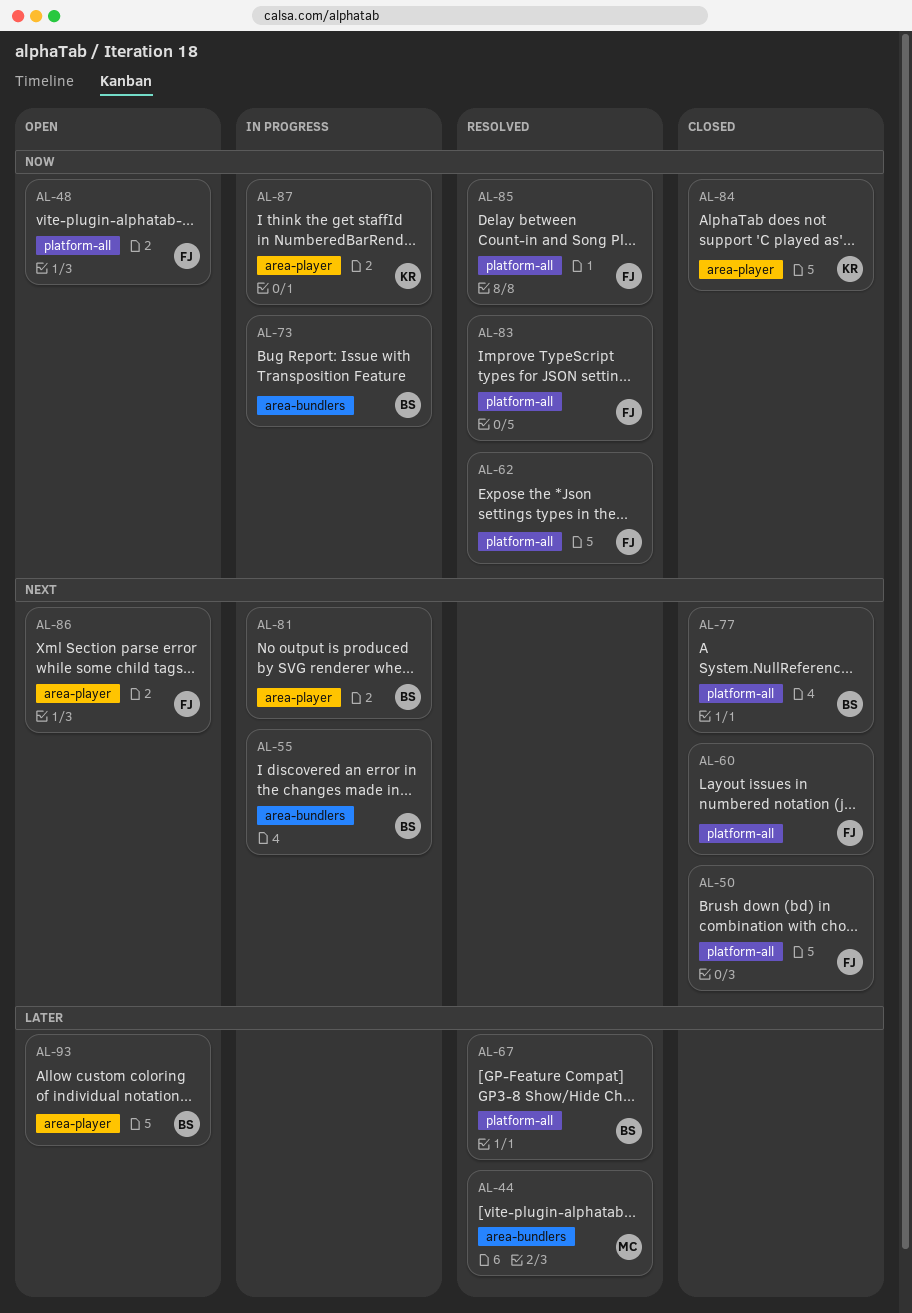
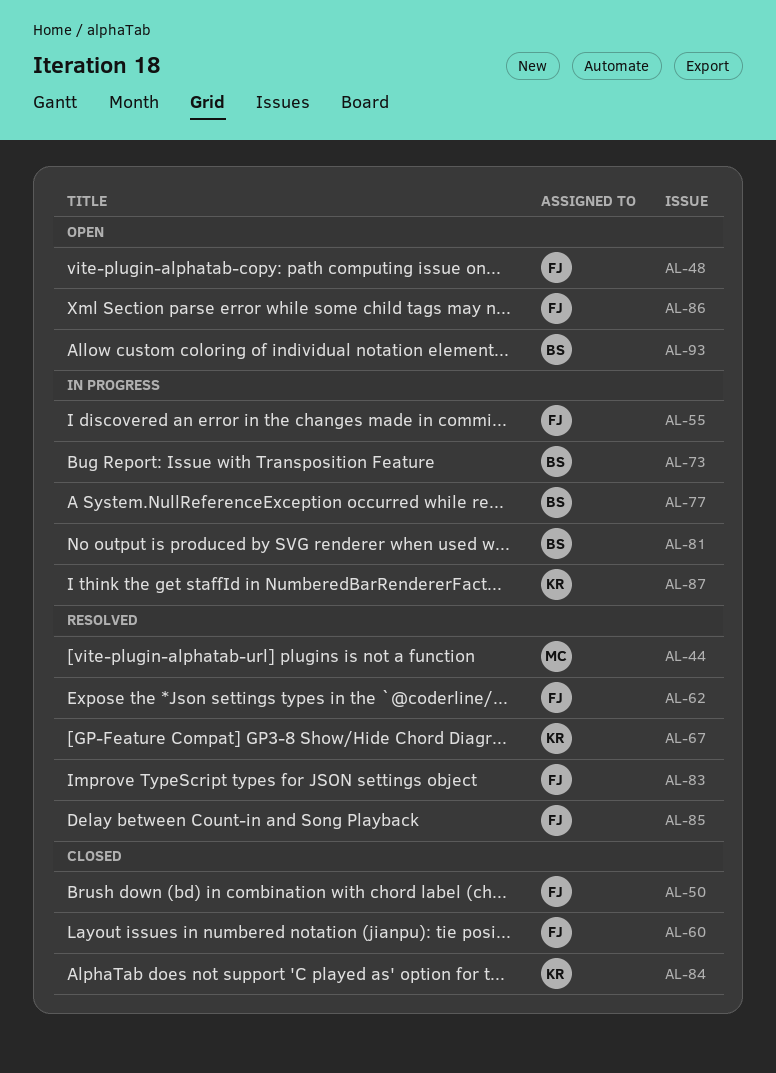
AL-55, owner: BS -> FJ
AL-67, owner: BS -> KR
AL-77, status: Closed -> In progress

